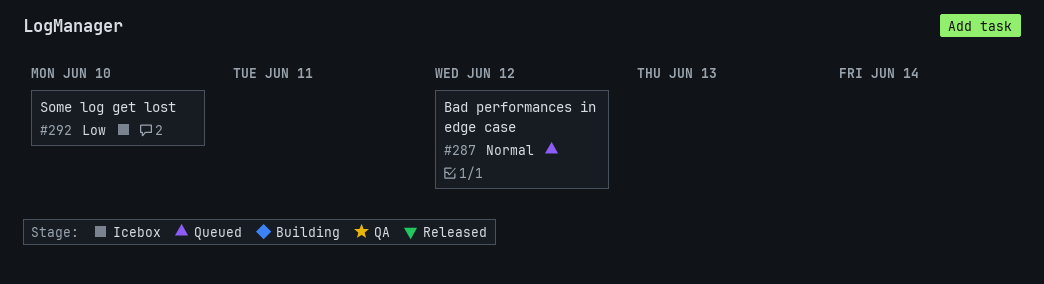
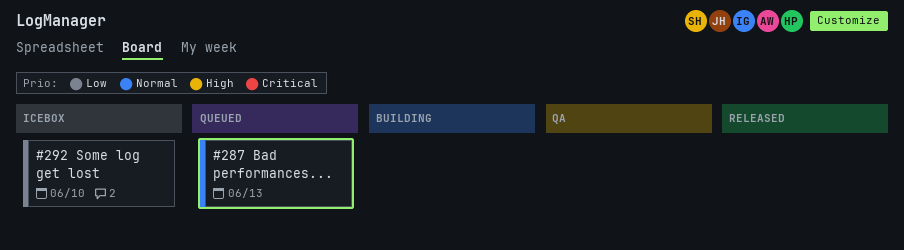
#287, due: Jun 12 -> Jun 13

